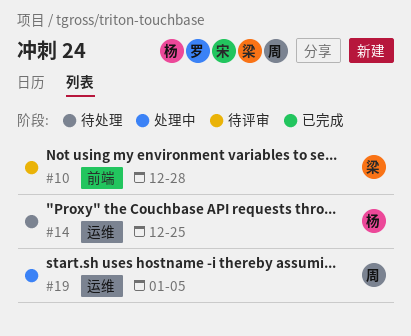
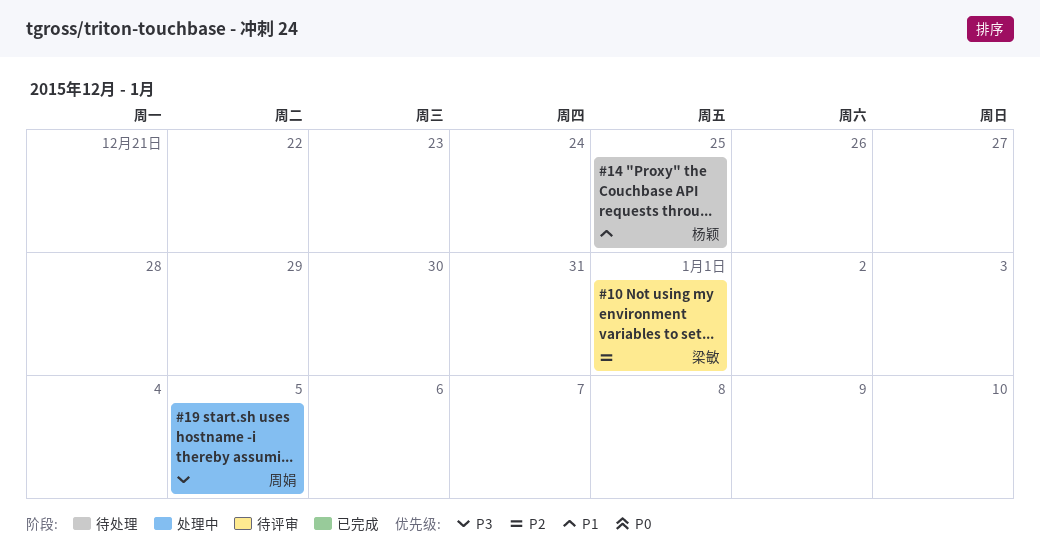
#10, due: Dec 28 -> Jan 1

